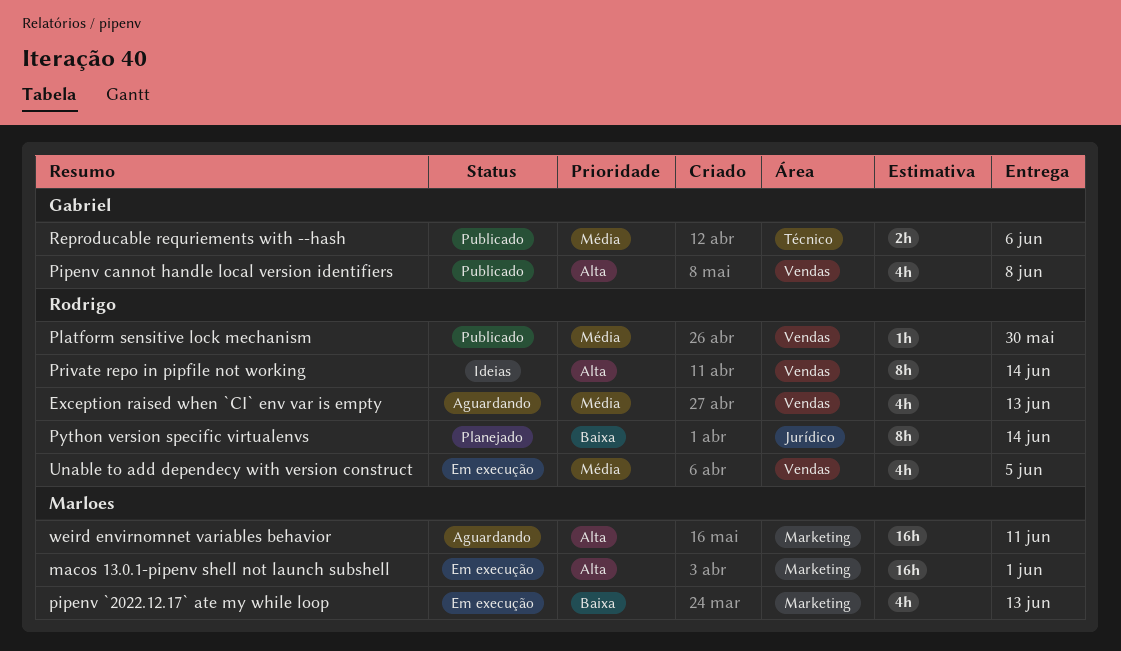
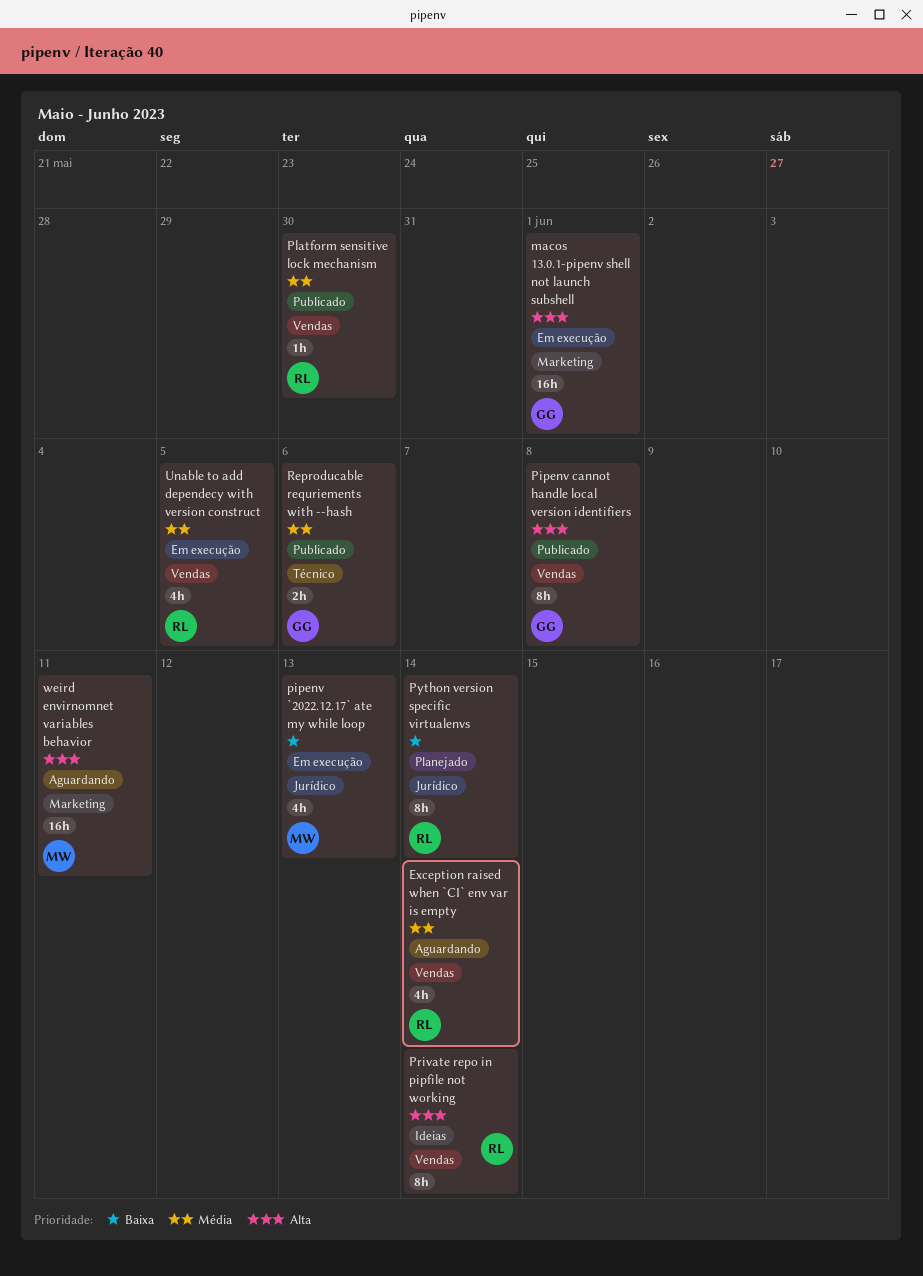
Exception raised when `CI` env var is empty, due: Jun 13 -> Jun 14
macos 13.0.1-pipenv shell not launch subshell, owner: Marloes -> Gabriel
pipenv `2022.12.17` ate my while loop, label: Marketing -> Jurídico
Pipenv cannot handle local version identifiers, estimate: 4h -> 8h

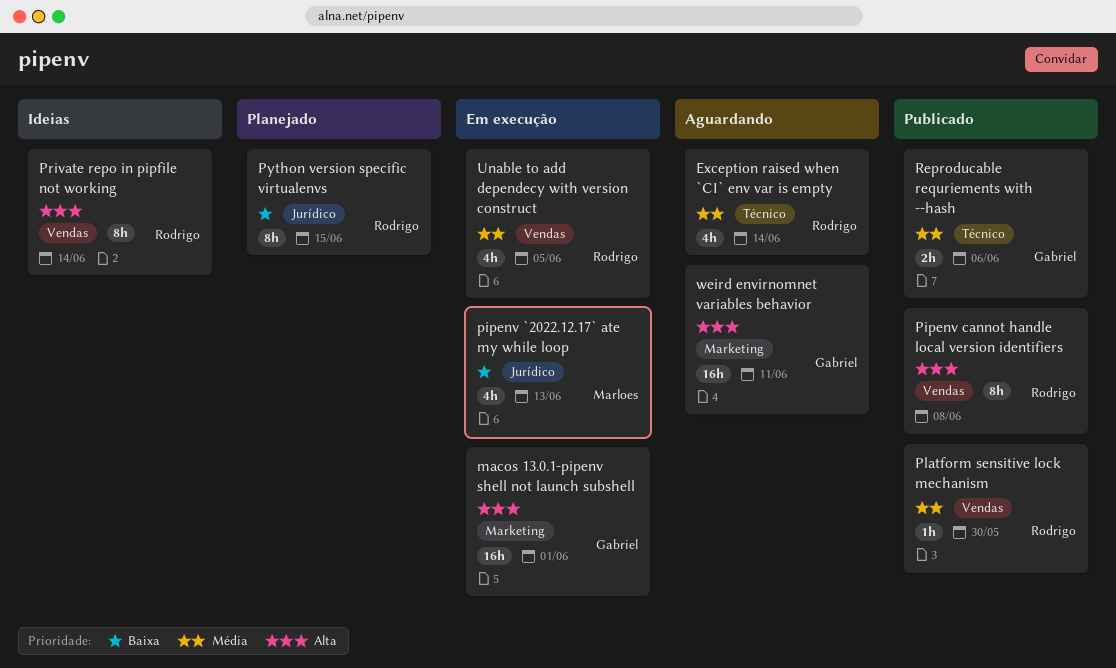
Exception raised when `CI` env var is empty, label: Vendas -> Técnico
Pipenv cannot handle local version identifiers, owner: Gabriel -> Rodrigo
Python version specific virtualenvs, due: Jun 14 -> Jun 15
weird envirnomnet variables behavior, owner: Marloes -> Gabriel

